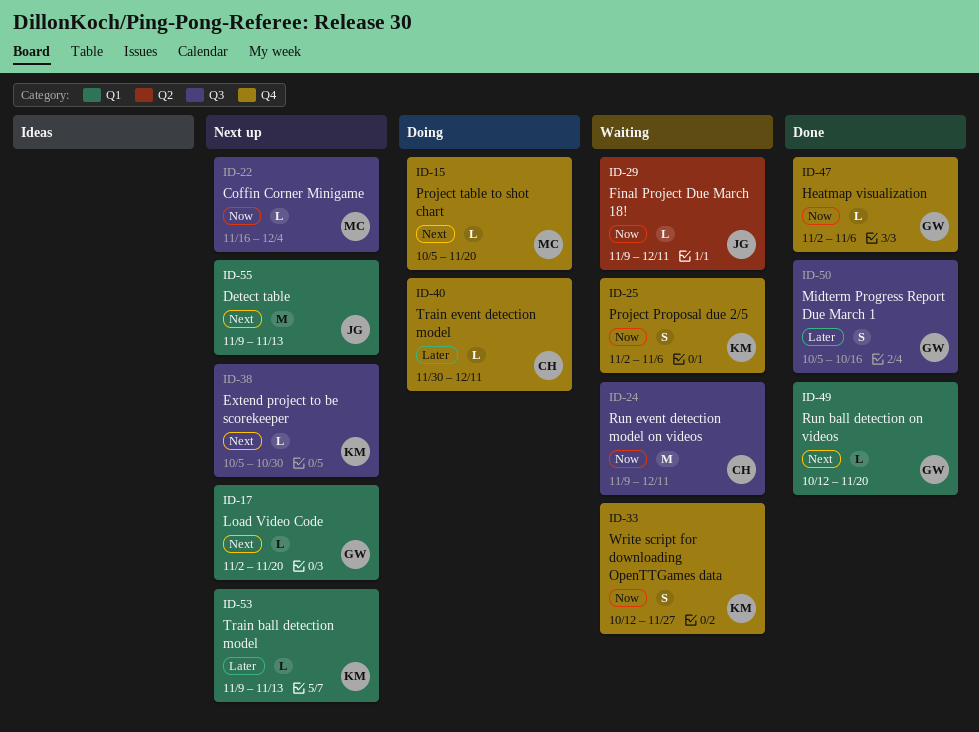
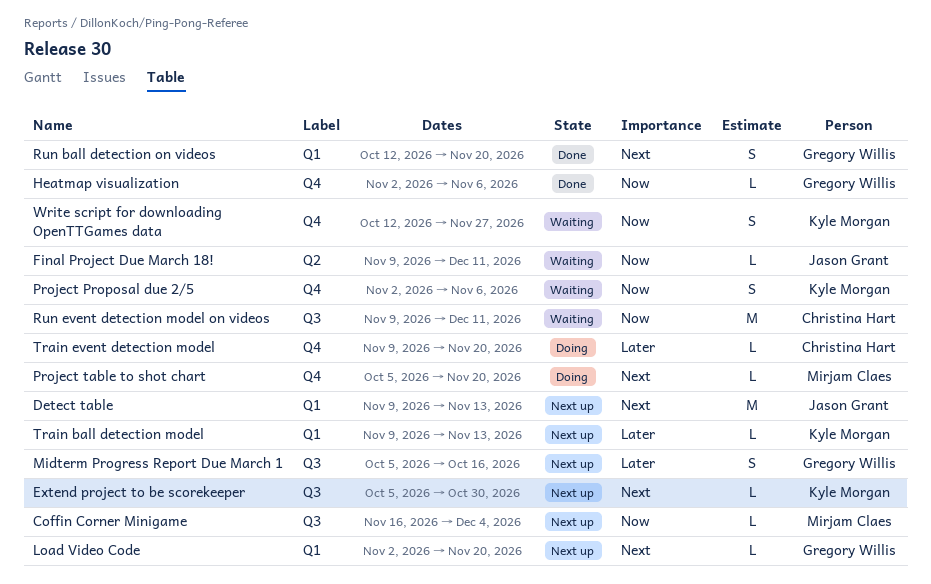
Midterm Progress Report Due March 1, status: Done -> Next up
Run ball detection on videos, estimate: L -> S
Train event detection model, start: Nov 30 -> Nov 9
Train event detection model, due: Dec 11 -> Nov 20

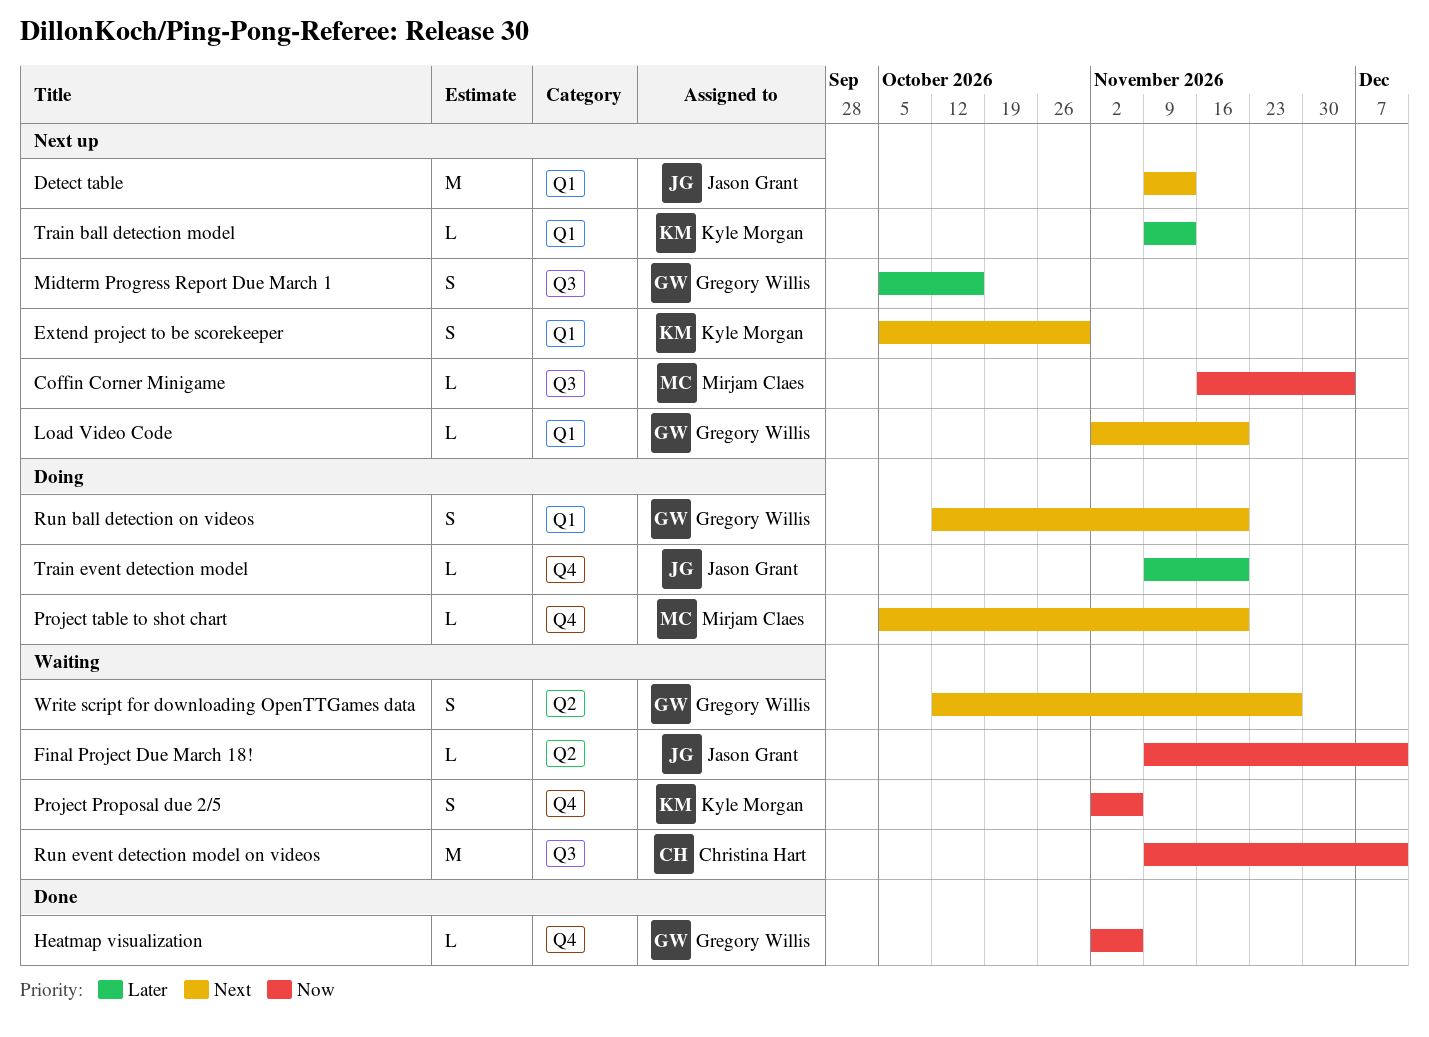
Extend project to be scorekeeper, label: Q3 -> Q1
Extend project to be scorekeeper, estimate: L -> S
Run ball detection on videos, status: Done -> Doing
Train event detection model, owner: Christina Hart -> Jason Grant
Write script for downloading OpenTTGames data, owner: Kyle Morgan -> Gregory Willis
Write script for downloading OpenTTGames data, priority: Now -> Next
Write script for downloading OpenTTGames data, label: Q4 -> Q2

